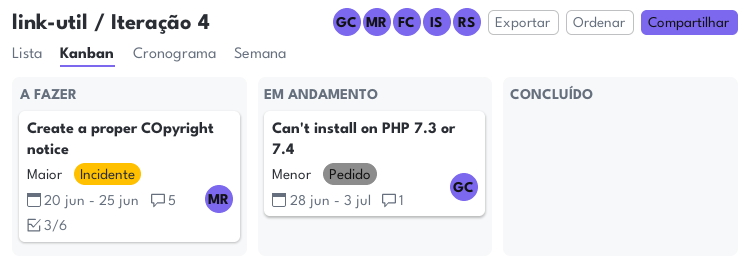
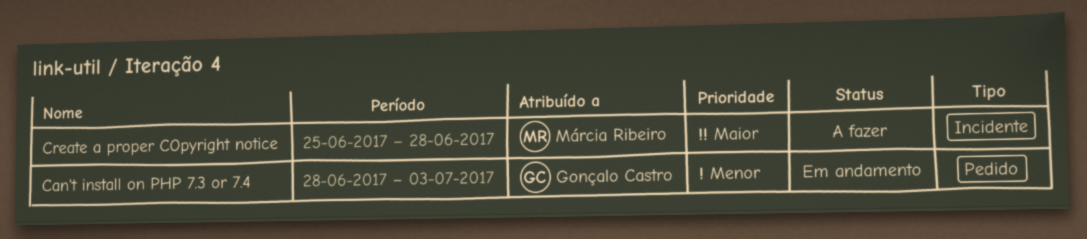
Create a proper COpyright notice, start: Jun 20 -> Jun 25
Create a proper COpyright notice, due: Jun 25 -> Jun 28

